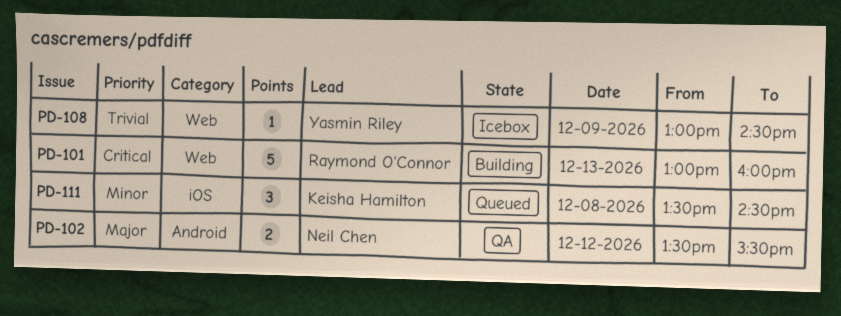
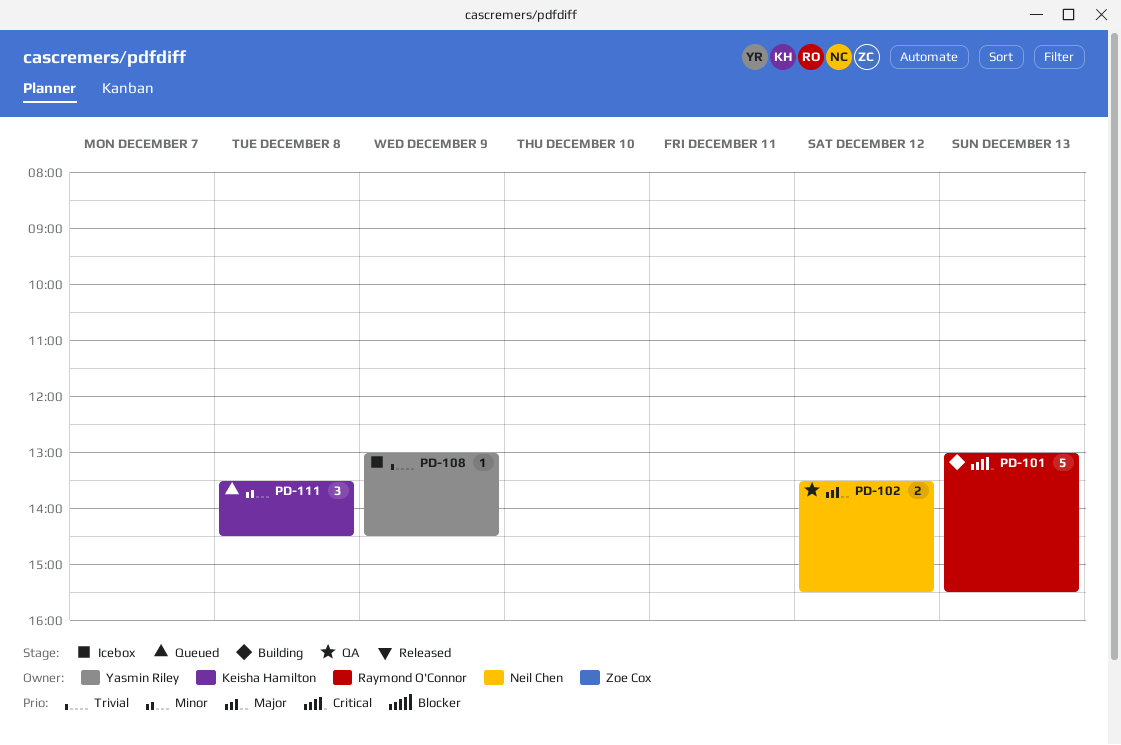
PD-101, ends: 16:00 -> 15:30

